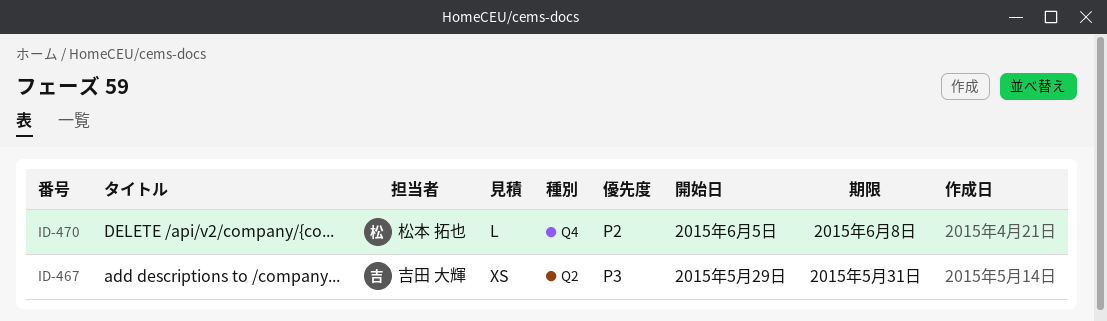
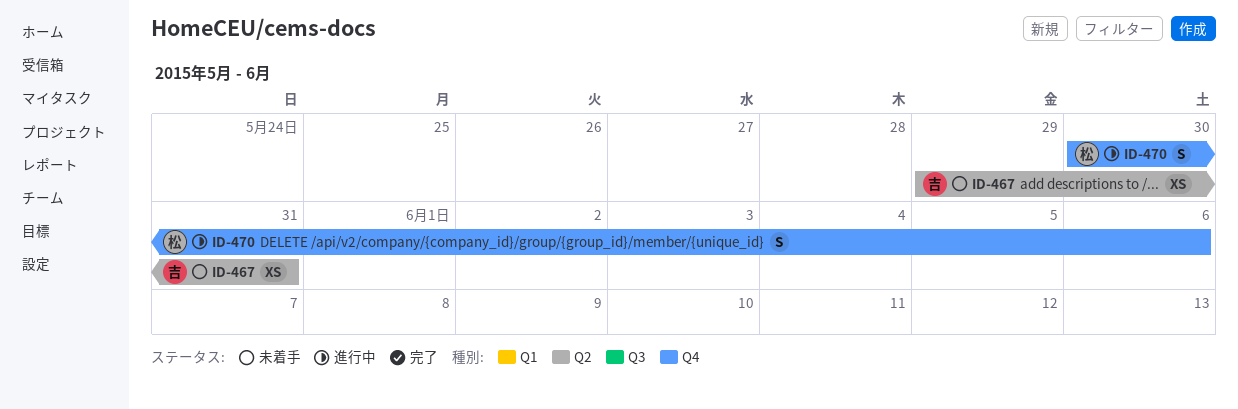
ID-470, estimate: L -> S
ID-470, start: Jun 5 -> May 30
ID-470, due: Jun 8 -> Jun 6

